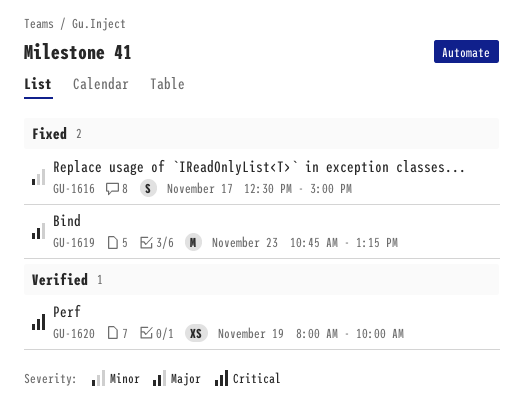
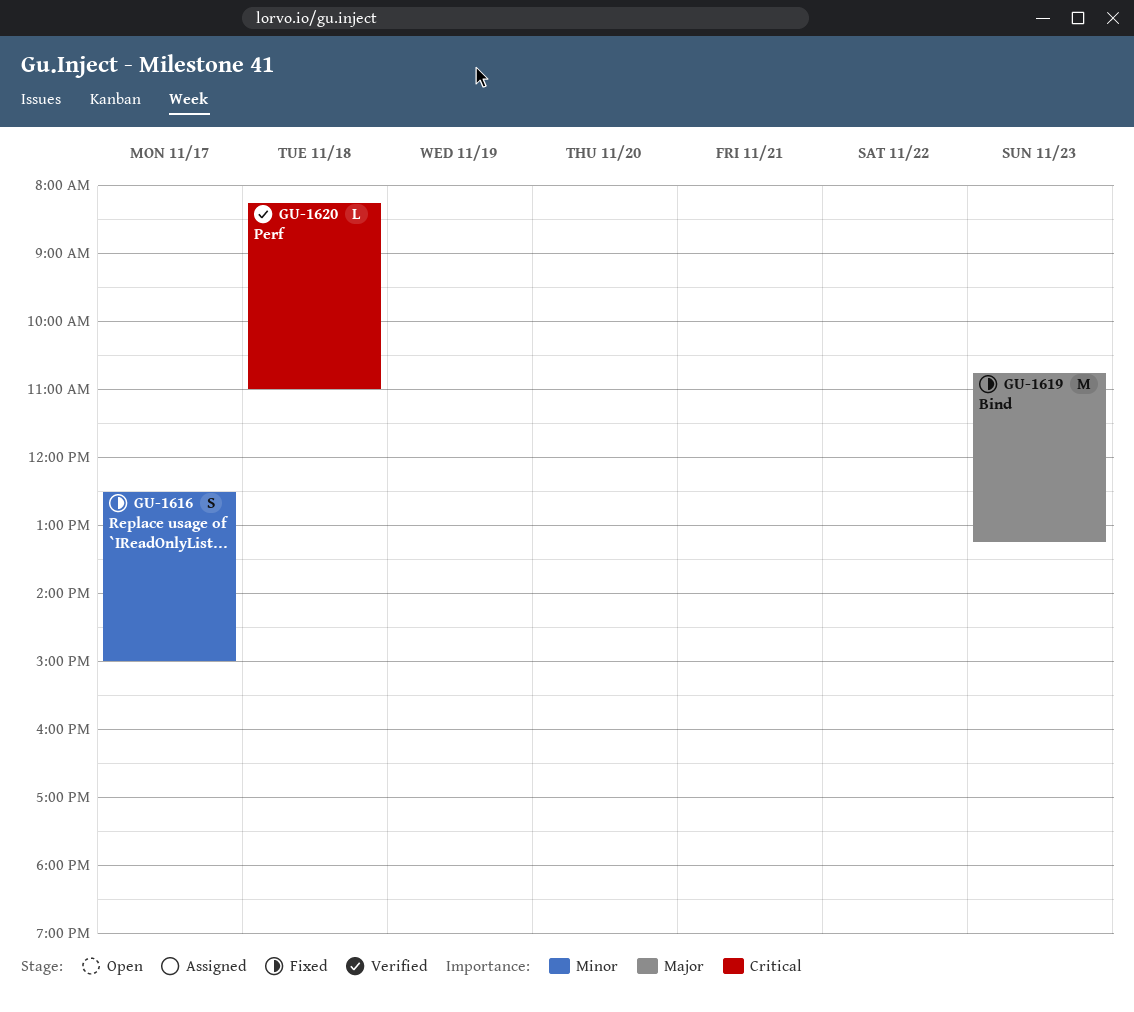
GU-1620, estimate: XS -> L
GU-1620, day: Nov 19 -> Nov 18
GU-1620, begins: 08:00 -> 08:15
GU-1620, ends: 10:00 -> 11:00

